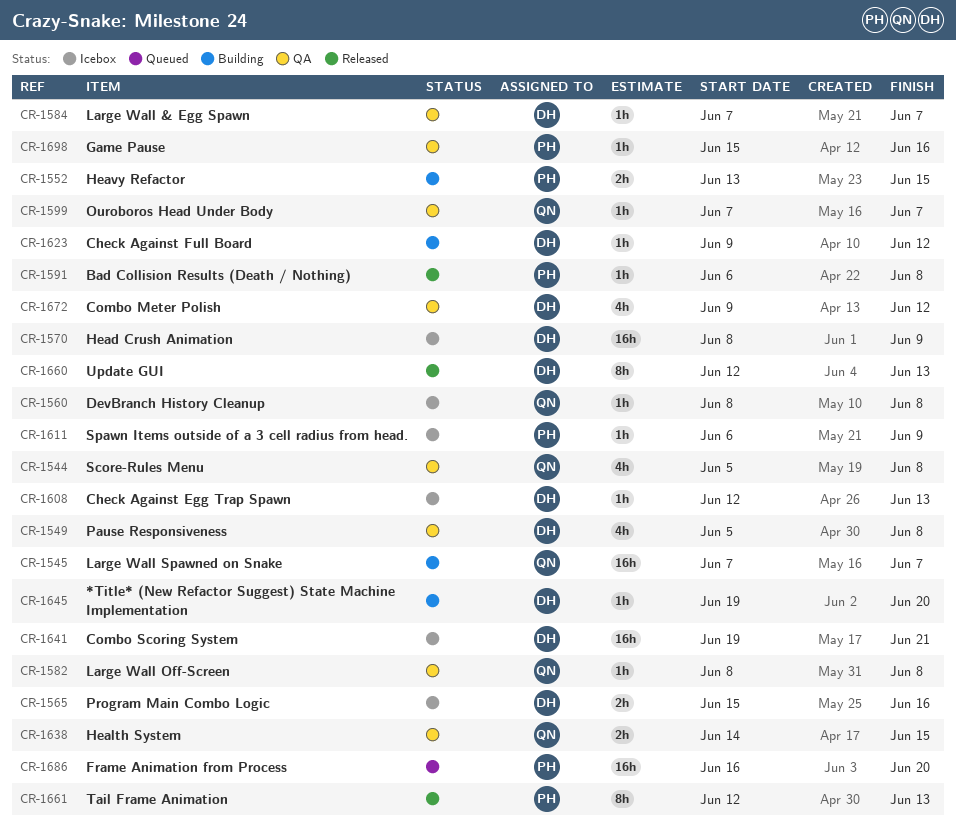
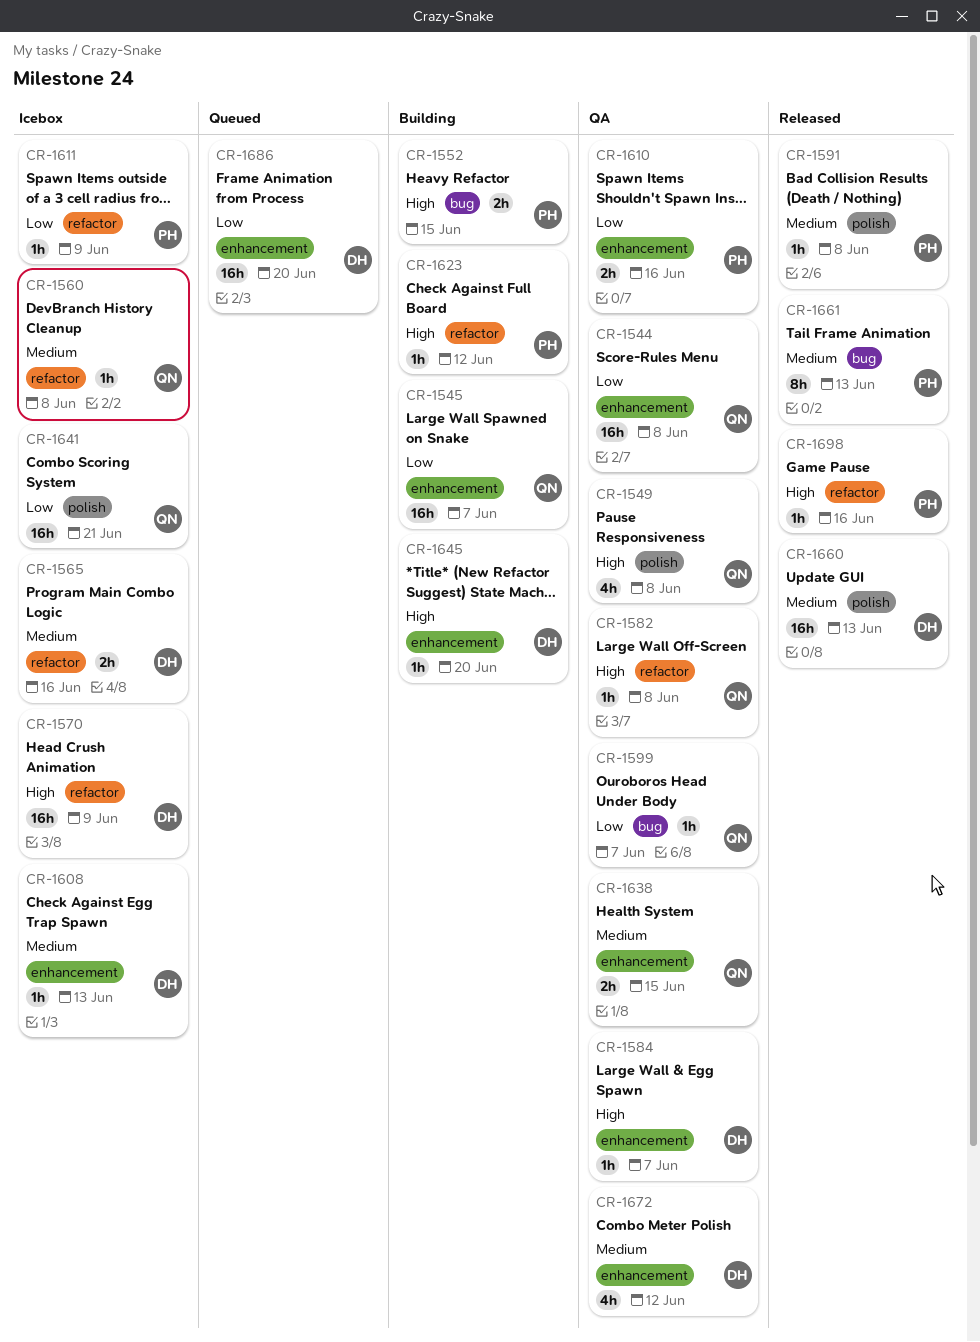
CR-1544, estimate: 4h -> 16h
CR-1549, owner: DH -> QN
CR-1610: none -> present
CR-1623, owner: DH -> PH
CR-1641, owner: DH -> QN
CR-1660, estimate: 8h -> 16h
CR-1686, owner: PH -> DH
CR-1698, status: QA -> Released

